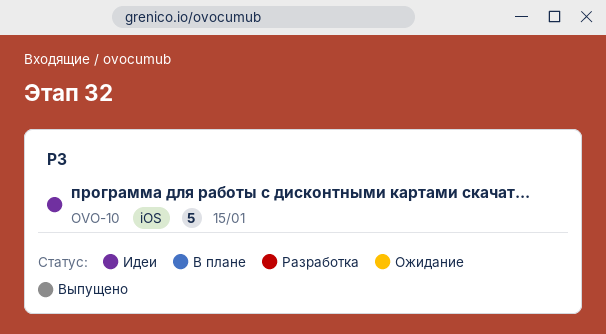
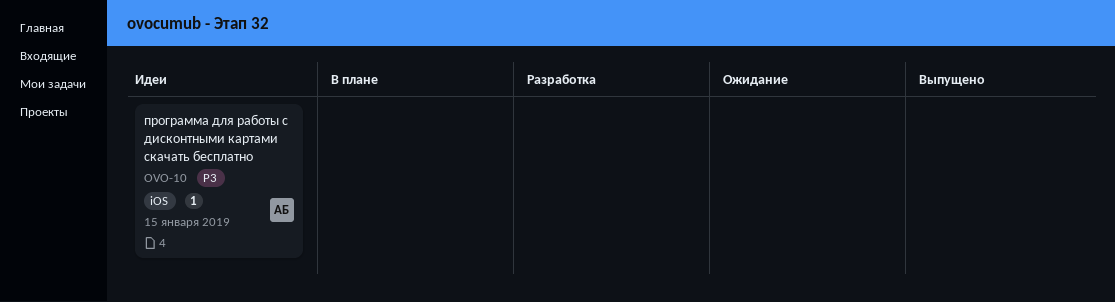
OVO-10, estimate: 5 -> 1

